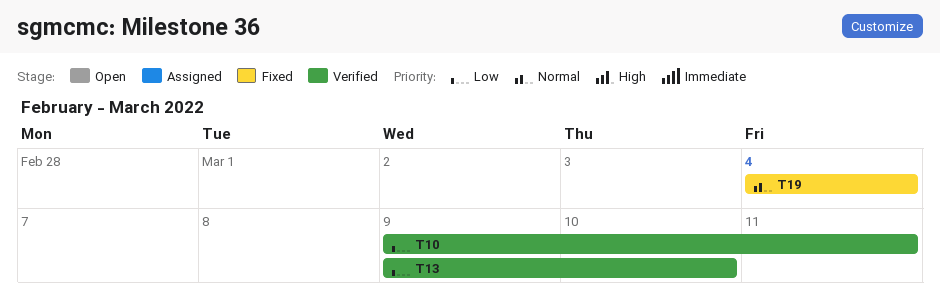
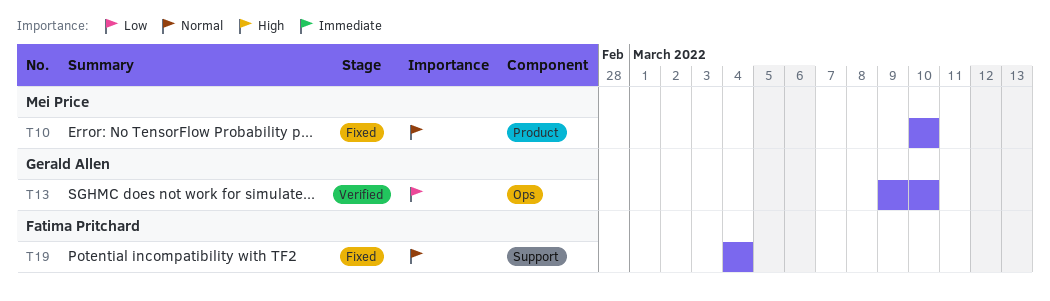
T10, status: Verified -> Fixed
T10, priority: Low -> Normal
T10, start: Mar 9 -> Mar 10
T10, due: Mar 11 -> Mar 10

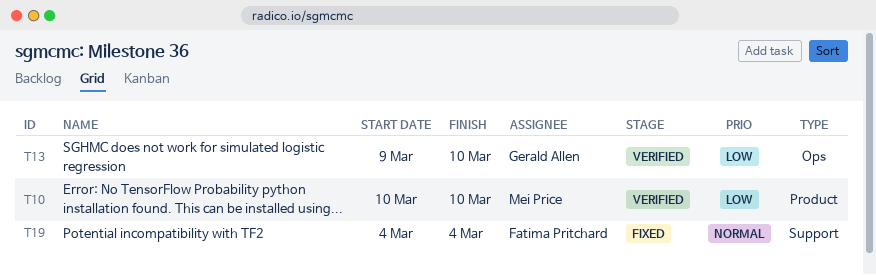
T10, status: Fixed -> Verified
T10, priority: Normal -> Low

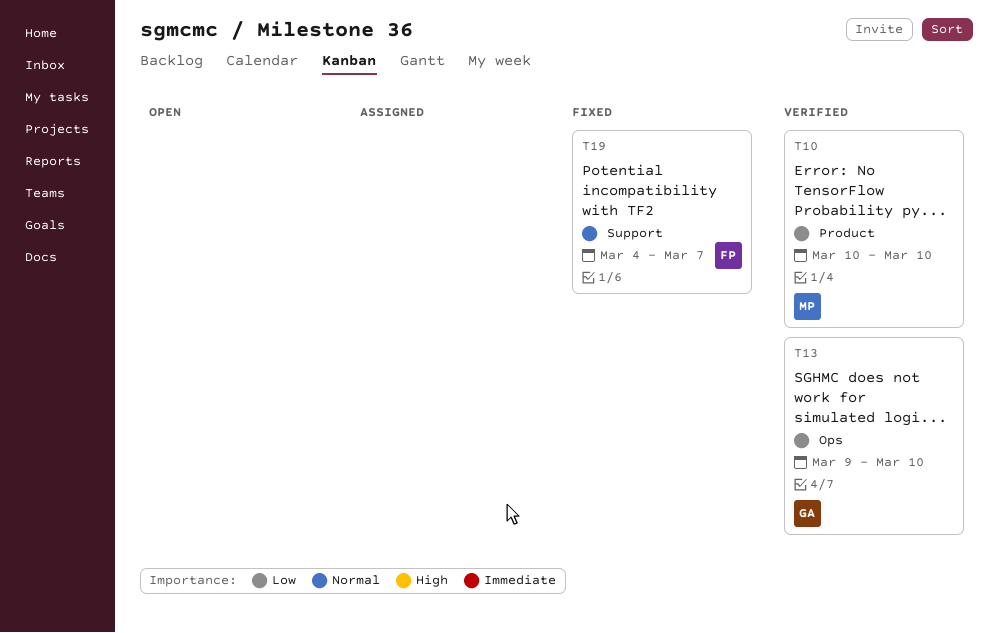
T19, due: Mar 4 -> Mar 7

